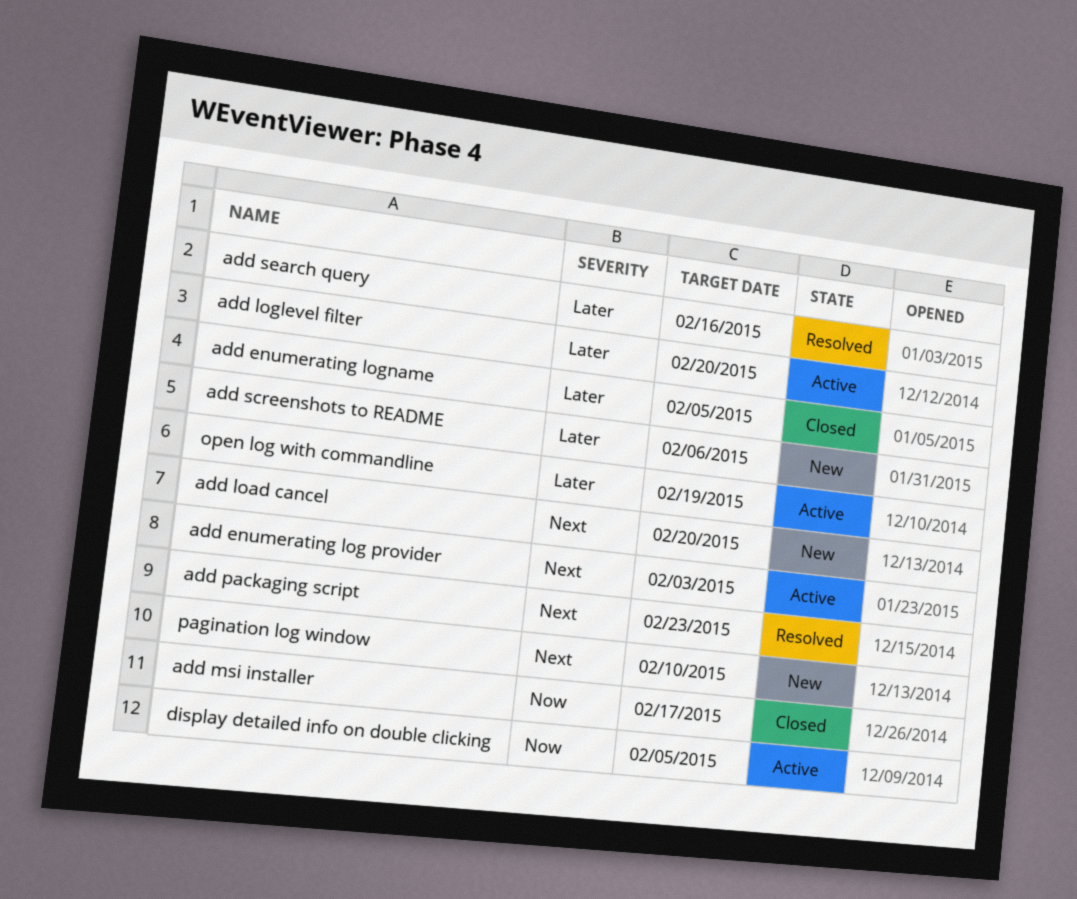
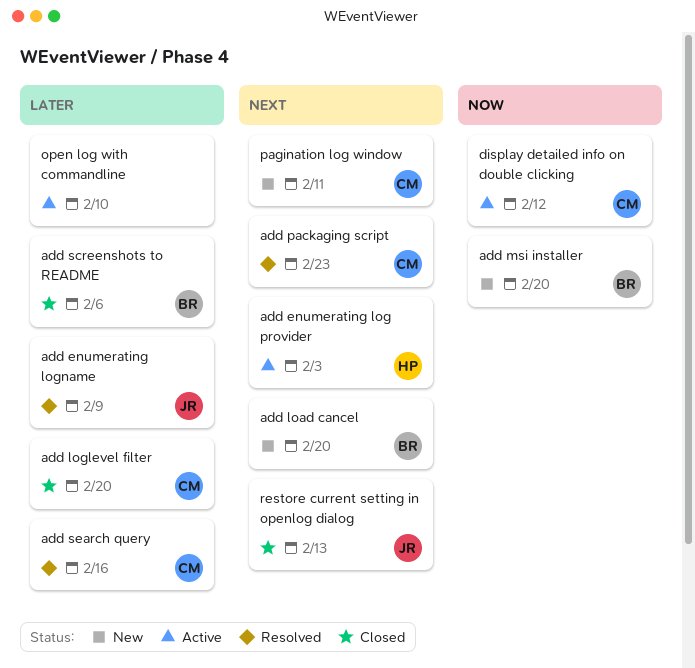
add enumerating logname, status: Closed -> Resolved
add enumerating logname, due: Feb 5 -> Feb 9
add loglevel filter, status: Active -> Closed
add msi installer, status: Closed -> New
add msi installer, due: Feb 17 -> Feb 20
add screenshots to README, status: New -> Closed
display detailed info on double clicking, due: Feb 5 -> Feb 12
open log with commandline, due: Feb 19 -> Feb 10
pagination log window, due: Feb 10 -> Feb 11
restore current setting in openlog dialog: none -> present

